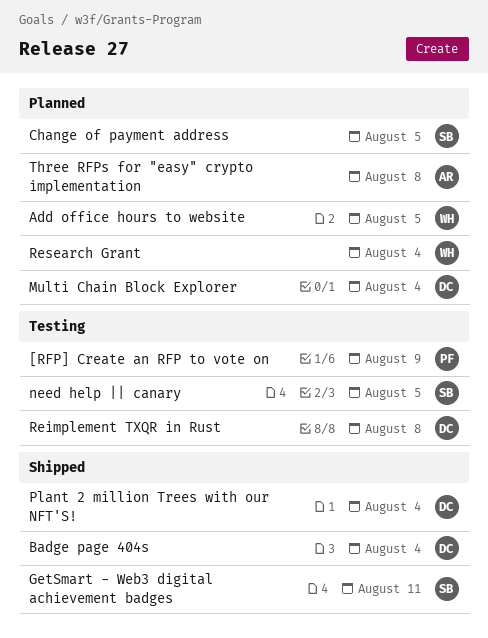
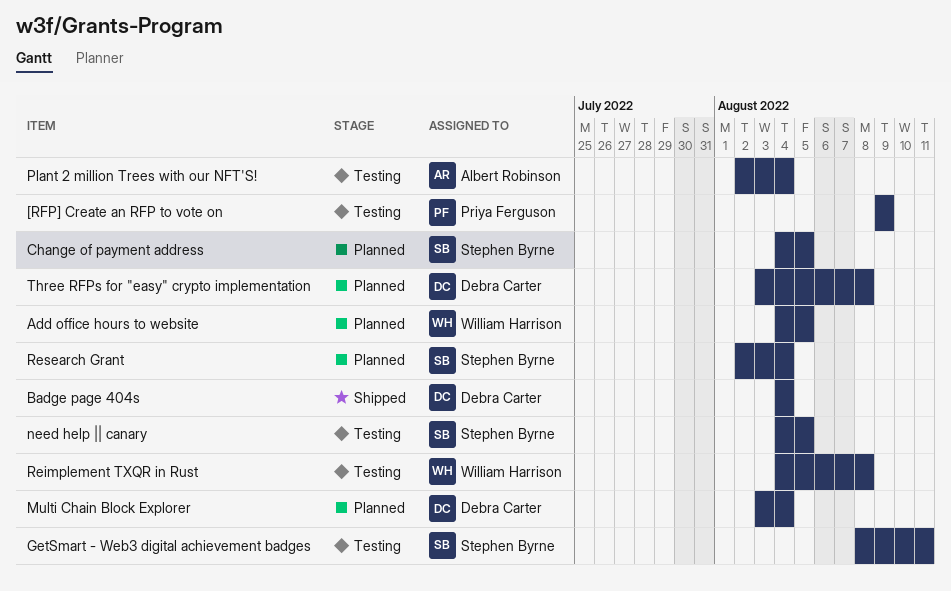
GetSmart - Web3 digital achievement badges, status: Shipped -> Testing
Plant 2 million Trees with our NFT'S!, status: Shipped -> Testing
Plant 2 million Trees with our NFT'S!, owner: Debra Carter -> Albert Robinson
Reimplement TXQR in Rust, owner: Debra Carter -> William Harrison
Research Grant, owner: William Harrison -> Stephen Byrne
Three RFPs for "easy" crypto implementation, owner: Albert Robinson -> Debra Carter

